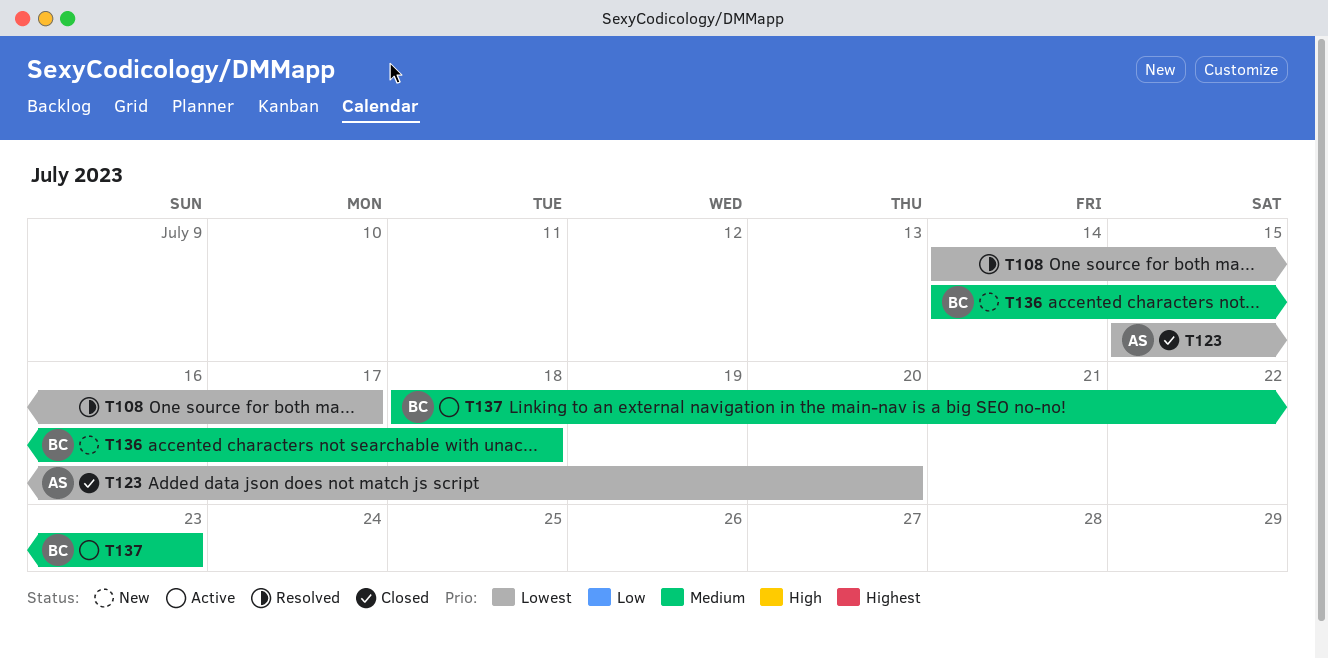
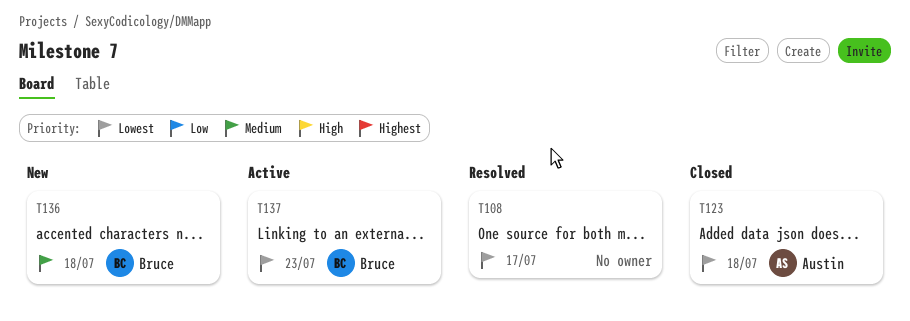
T123, due: Jul 20 -> Jul 18
T137, priority: Medium -> Lowest

